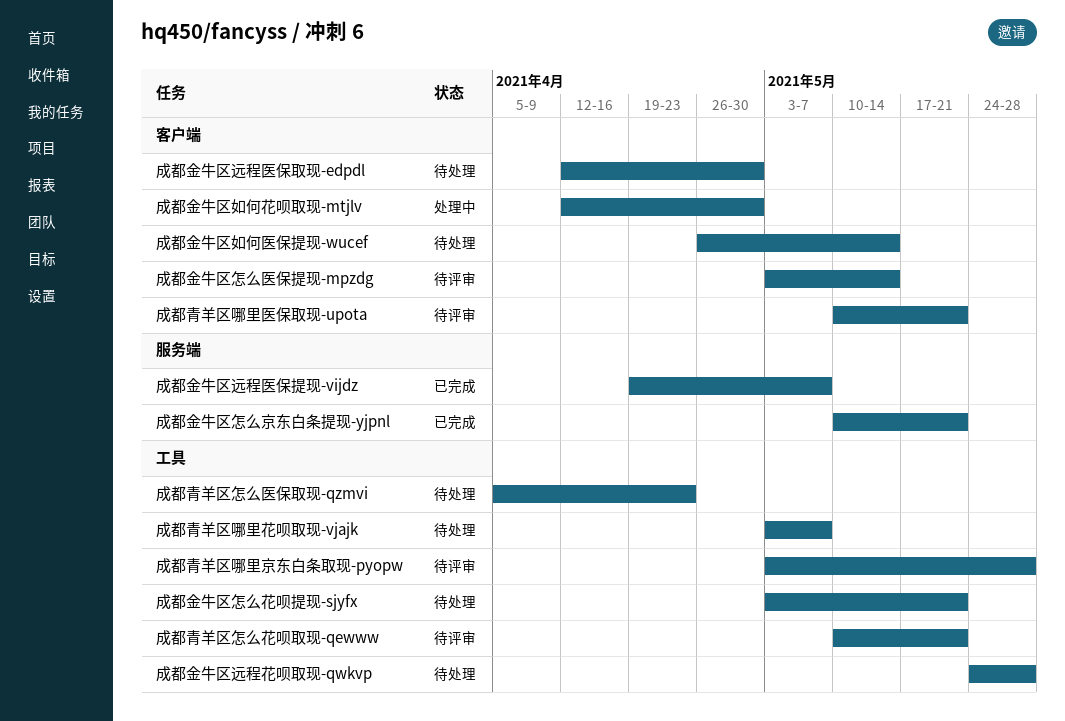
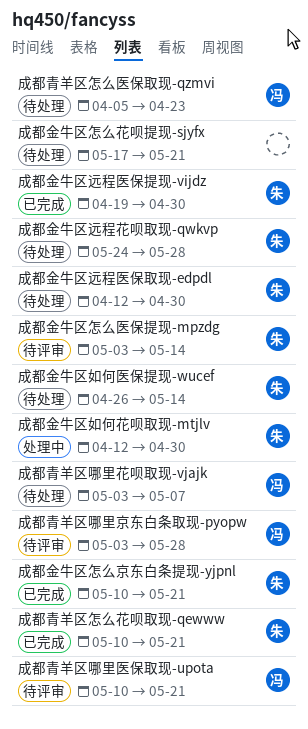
成都金牛区怎么花呗提现-sjyfx, start: May 3 -> May 17
成都金牛区远程医保提现-vijdz, due: May 7 -> Apr 30
成都青羊区怎么花呗取现-qewww, status: 待评审 -> 已完成

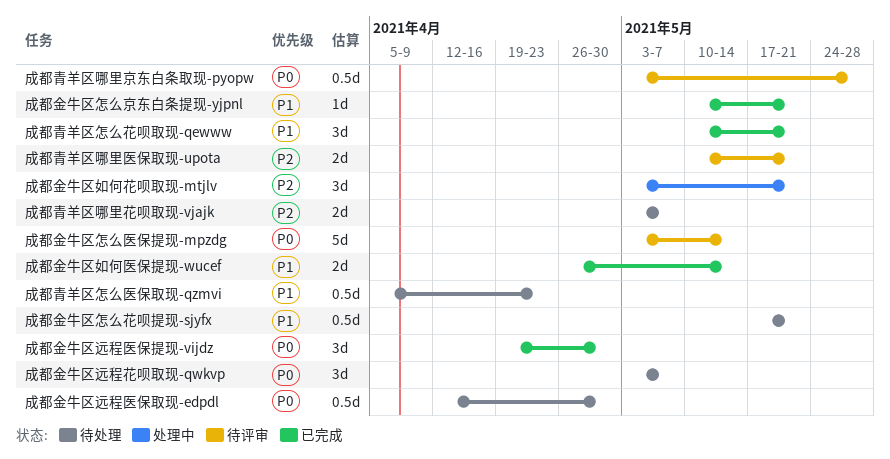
成都金牛区如何医保提现-wucef, status: 待处理 -> 已完成
成都金牛区如何花呗取现-mtjlv, start: Apr 12 -> May 3
成都金牛区如何花呗取现-mtjlv, due: Apr 30 -> May 21
成都金牛区远程花呗取现-qwkvp, start: May 24 -> May 3
成都金牛区远程花呗取现-qwkvp, due: May 28 -> May 7

